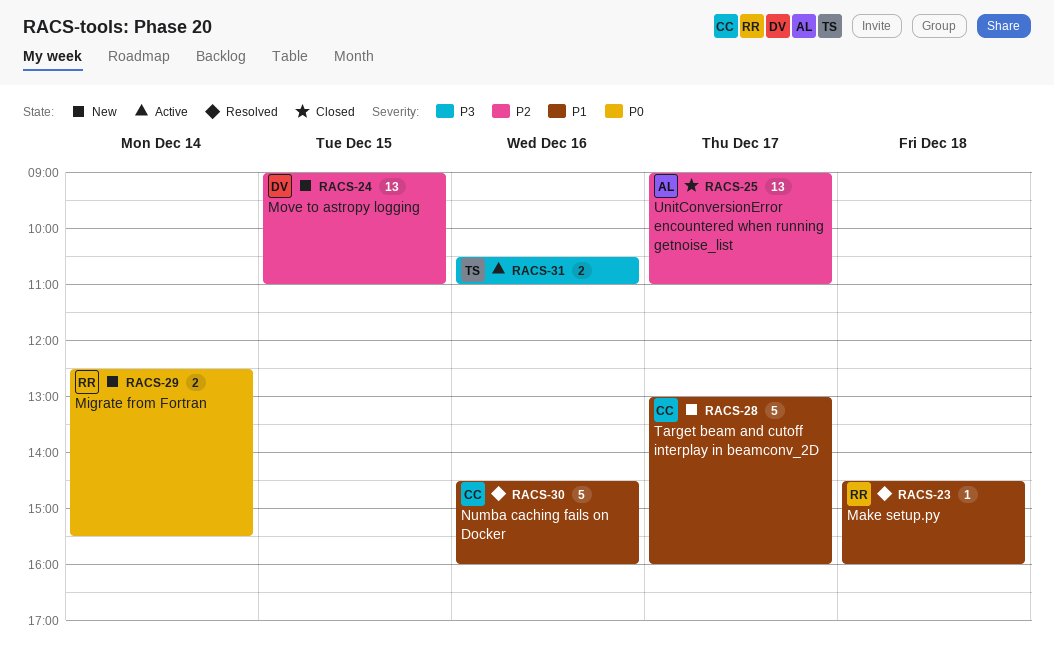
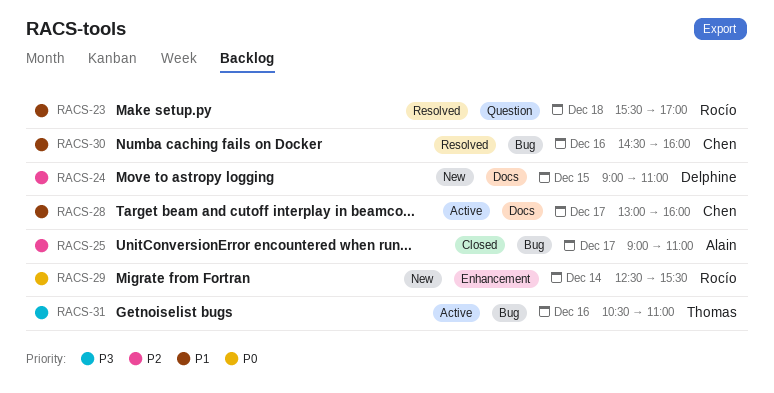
RACS-23, begins: 14:30 -> 15:30
RACS-23, ends: 16:00 -> 17:00
RACS-28, status: New -> Active

